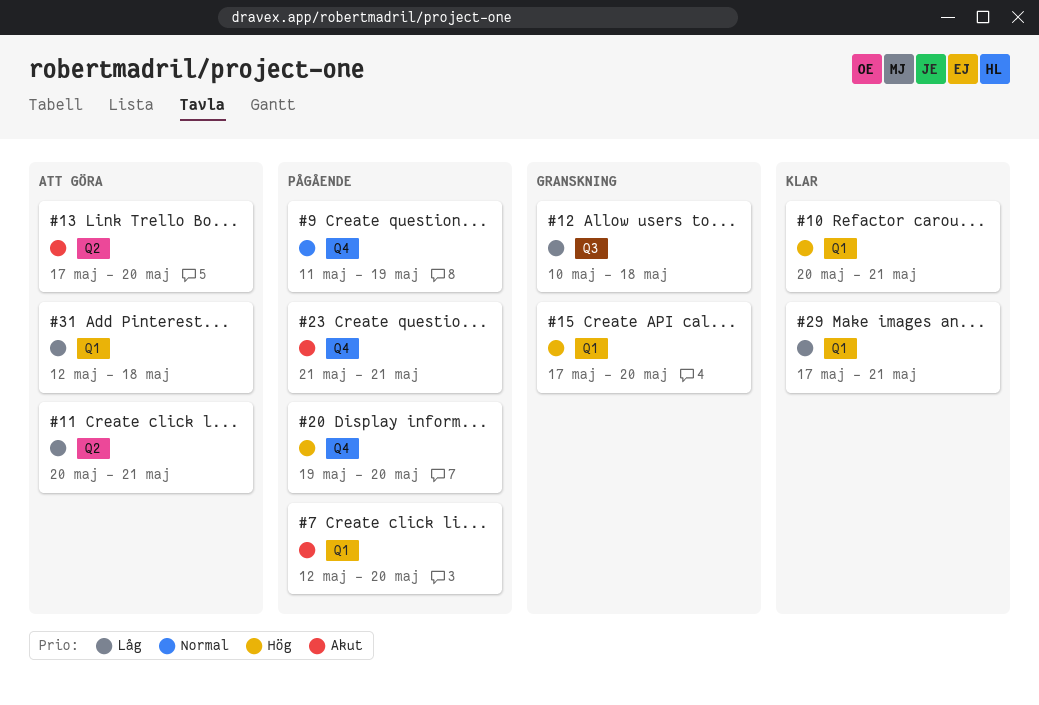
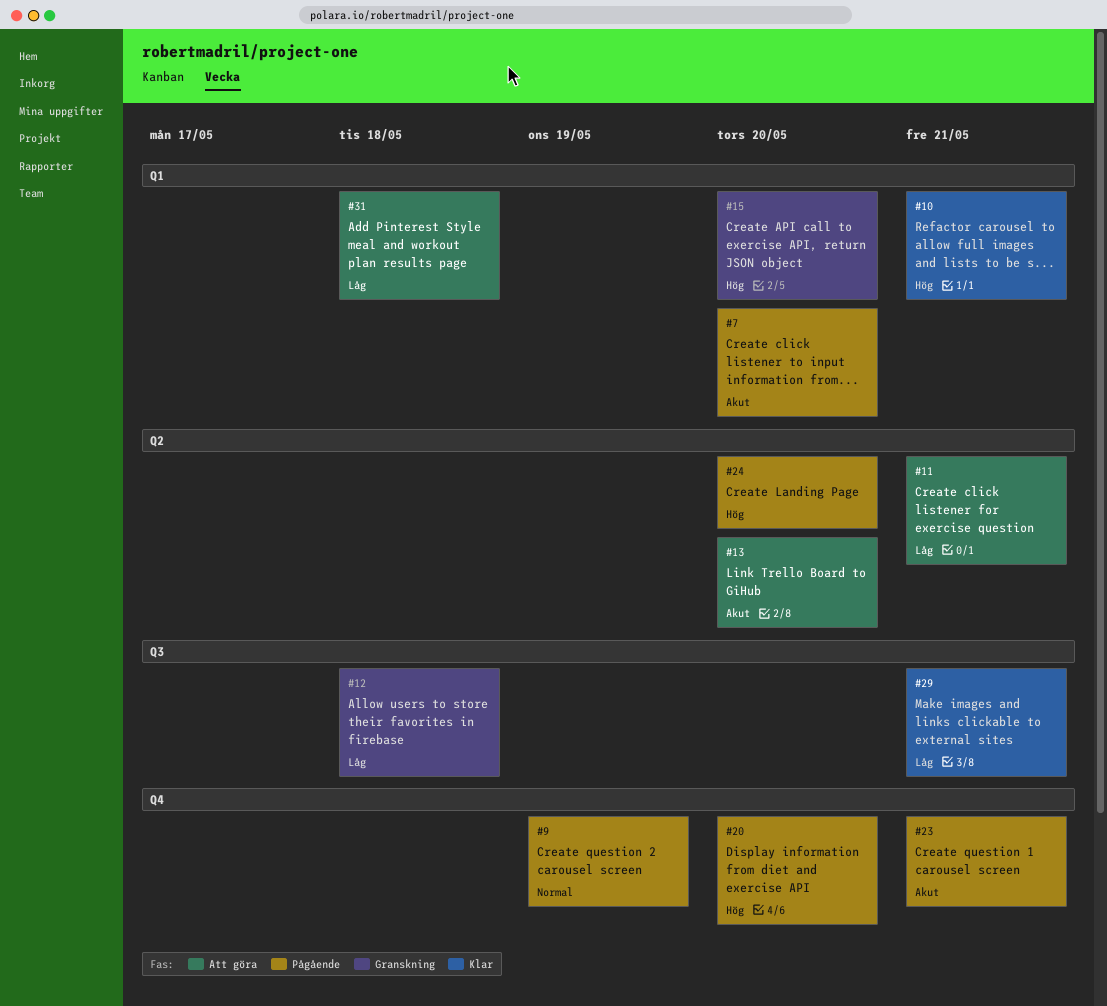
#24: none -> present
#29, label: Q1 -> Q3

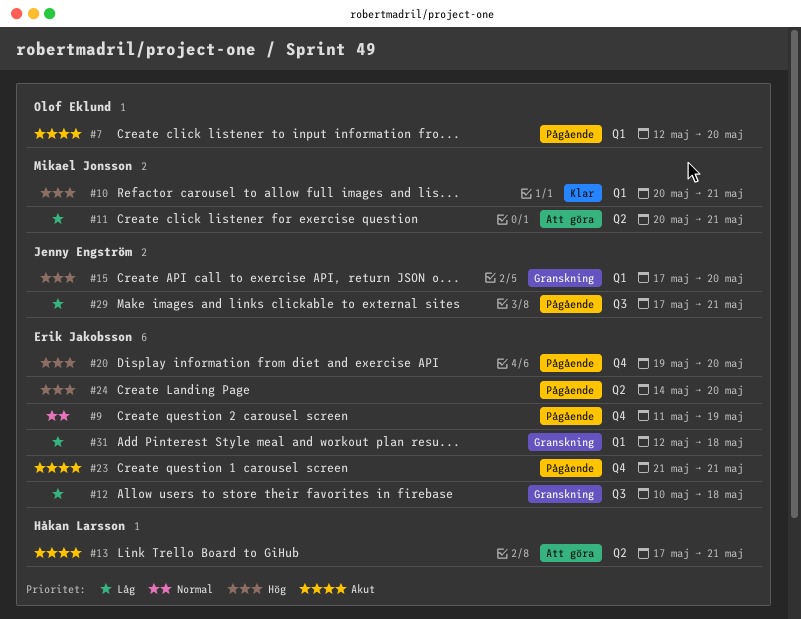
#13, due: May 20 -> May 21
#29, status: Klar -> Pågående
#31, status: Att göra -> Granskning

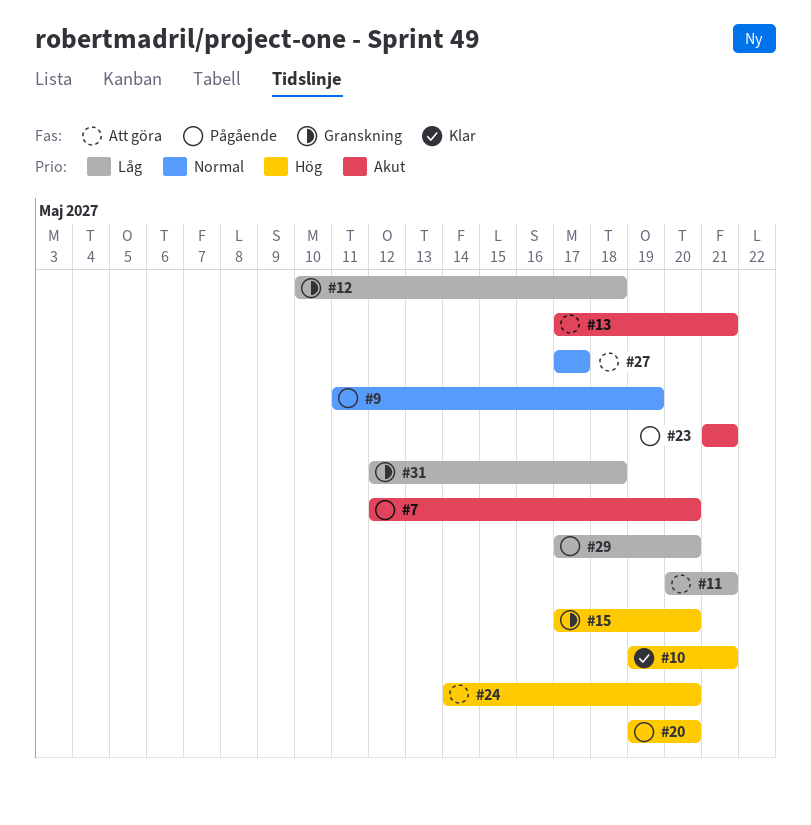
#10, start: May 20 -> May 19
#24, status: Pågående -> Att göra
#27: none -> present
#29, due: May 21 -> May 20

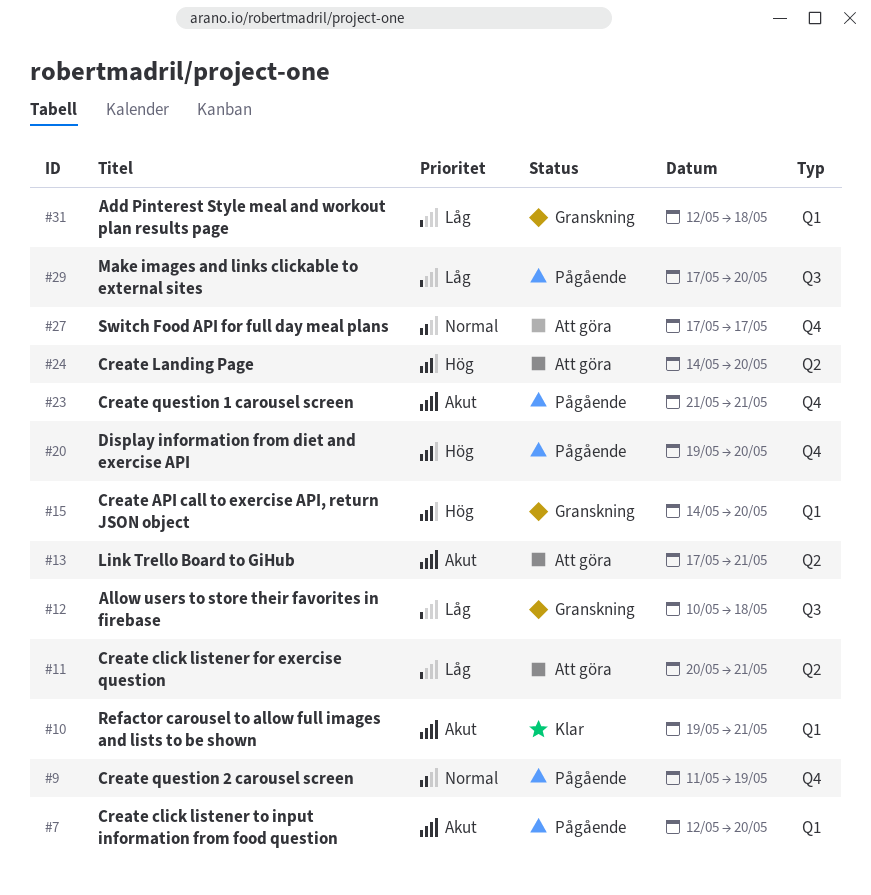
#10, priority: Hög -> Akut
#15, start: May 17 -> May 14

